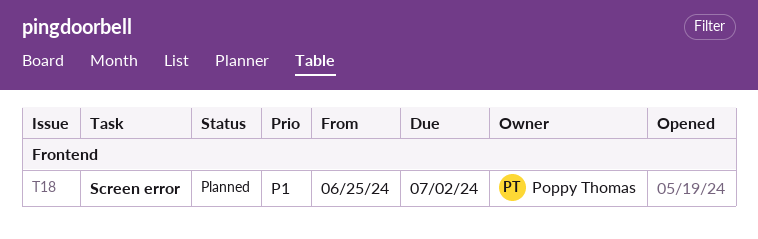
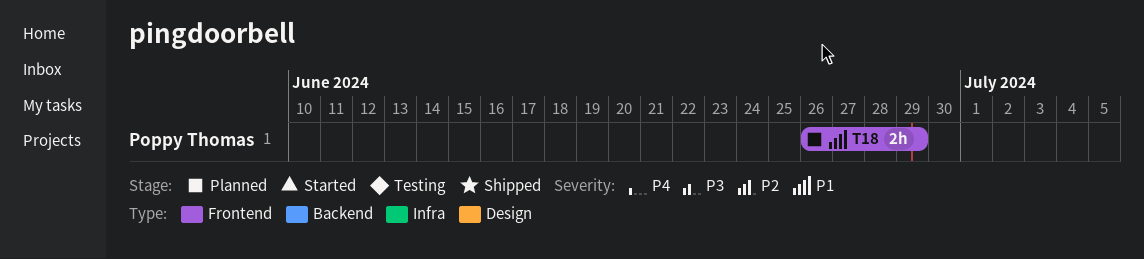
T18, start: Jun 25 -> Jun 26
T18, due: Jul 2 -> Jun 29

